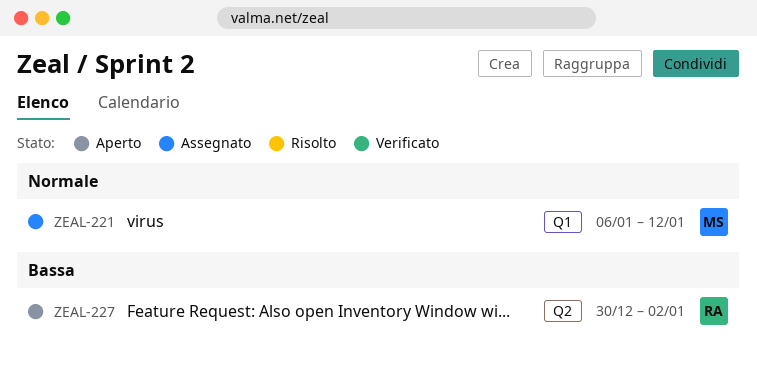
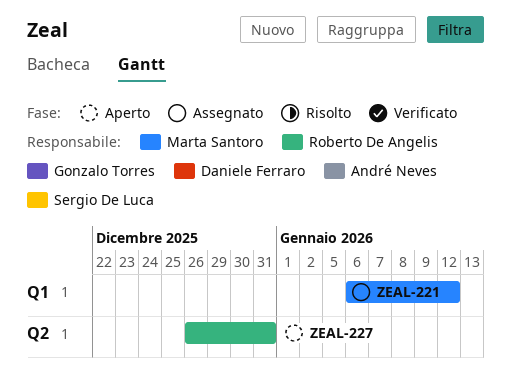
ZEAL-227, start: Dec 30 -> Dec 26
ZEAL-227, due: Jan 2 -> Dec 31

